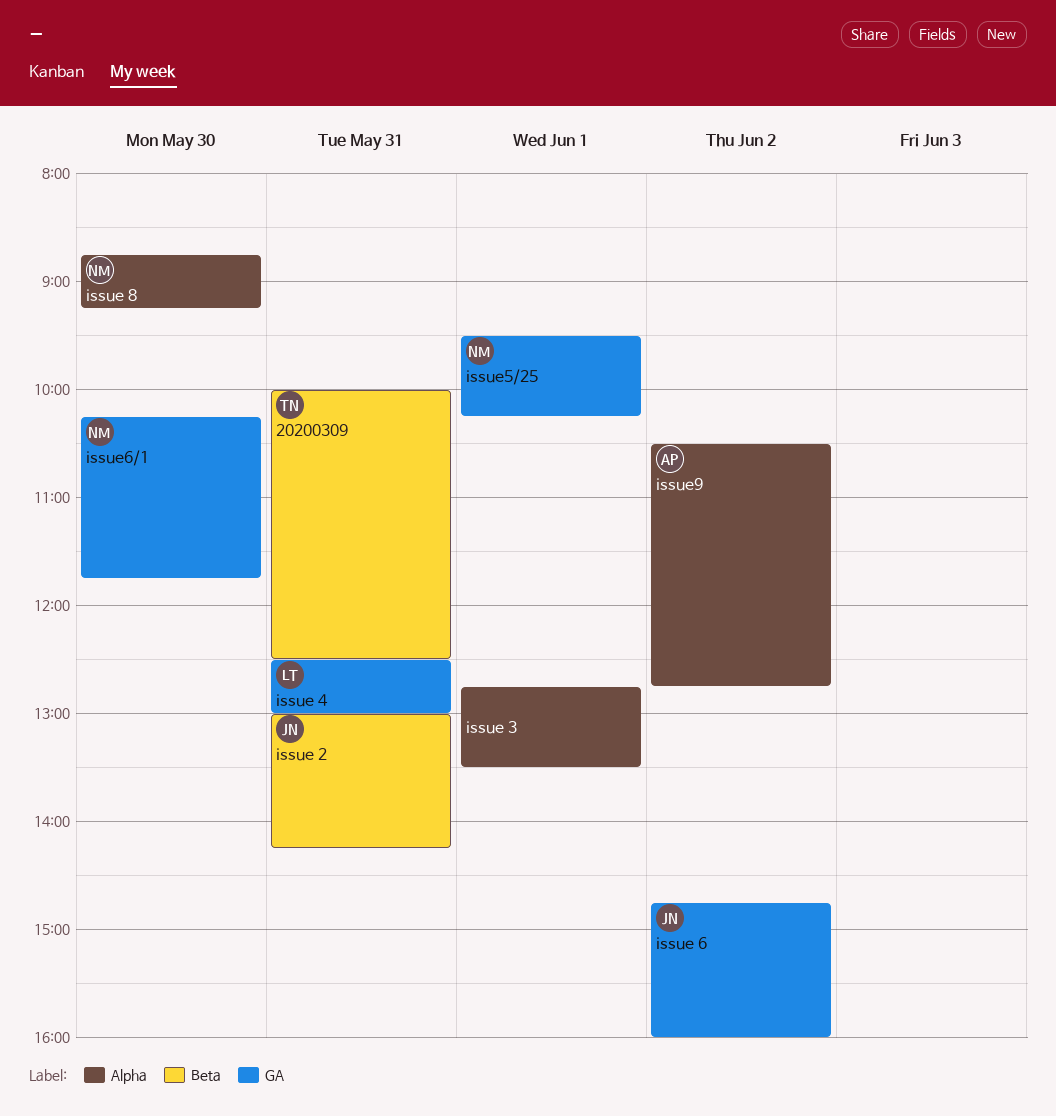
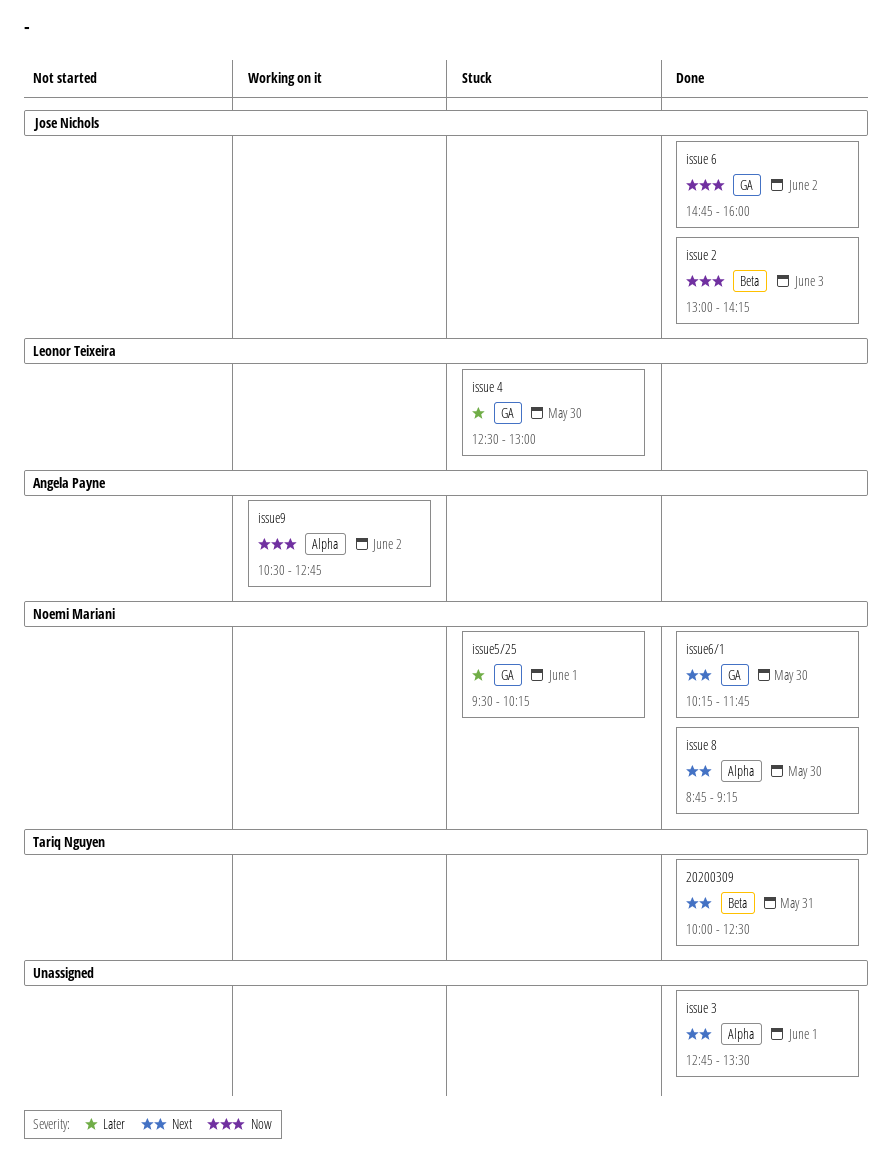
issue 2, day: May 31 -> Jun 3
issue 4, day: May 31 -> May 30

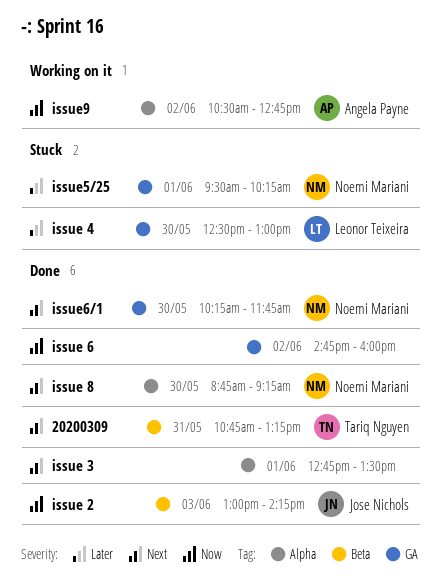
20200309, begins: 10:00 -> 10:45
20200309, ends: 12:30 -> 13:15
issue 6, owner: Jose Nichols -> none

